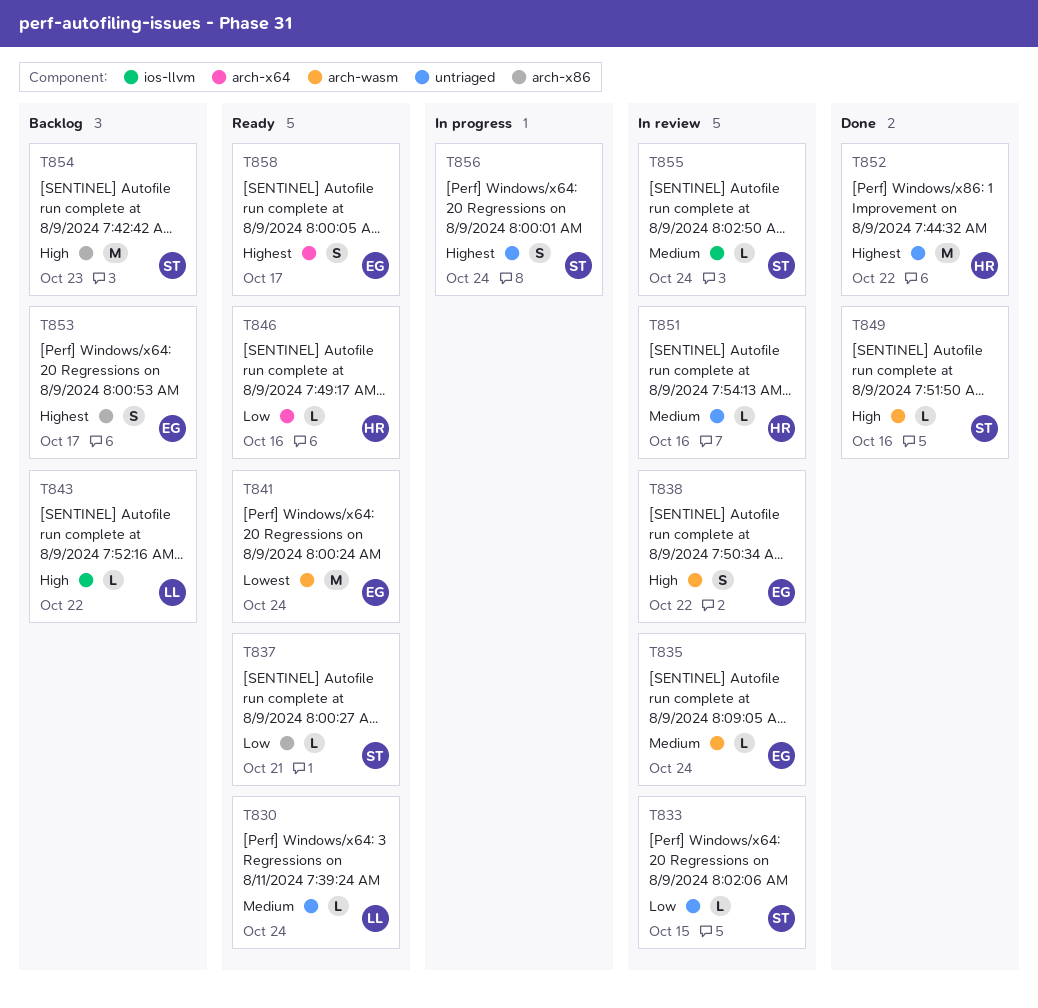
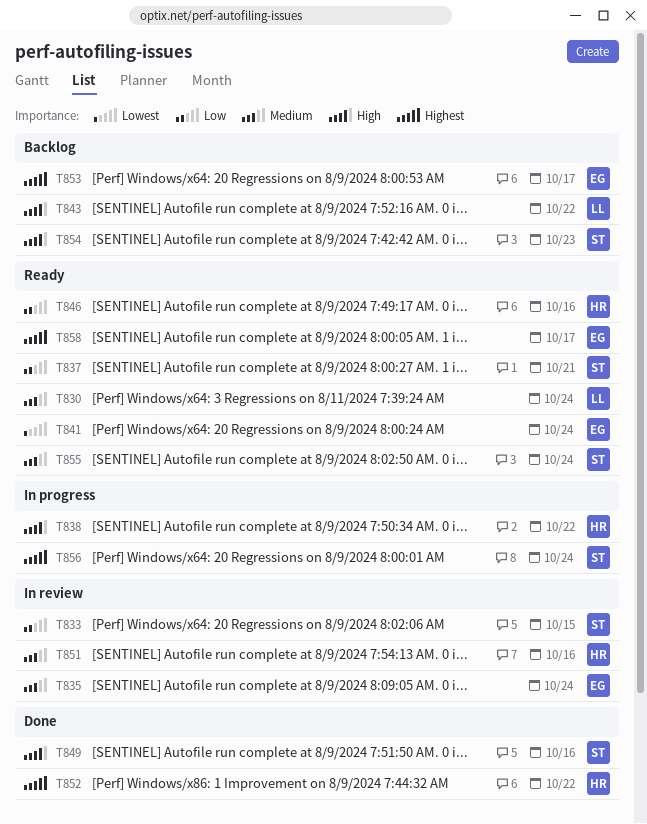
T838, status: In review -> In progress
T838, owner: EG -> HR
T855, status: In review -> Ready

